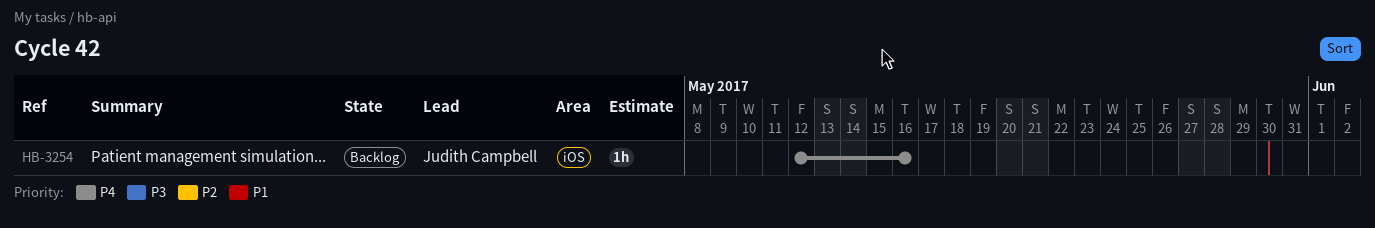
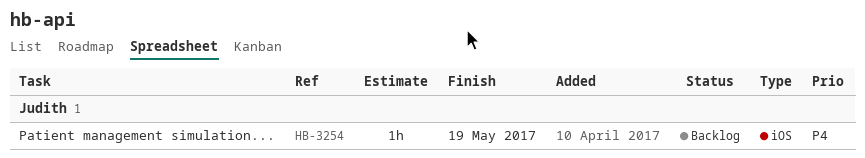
HB-3254, due: May 16 -> May 19

